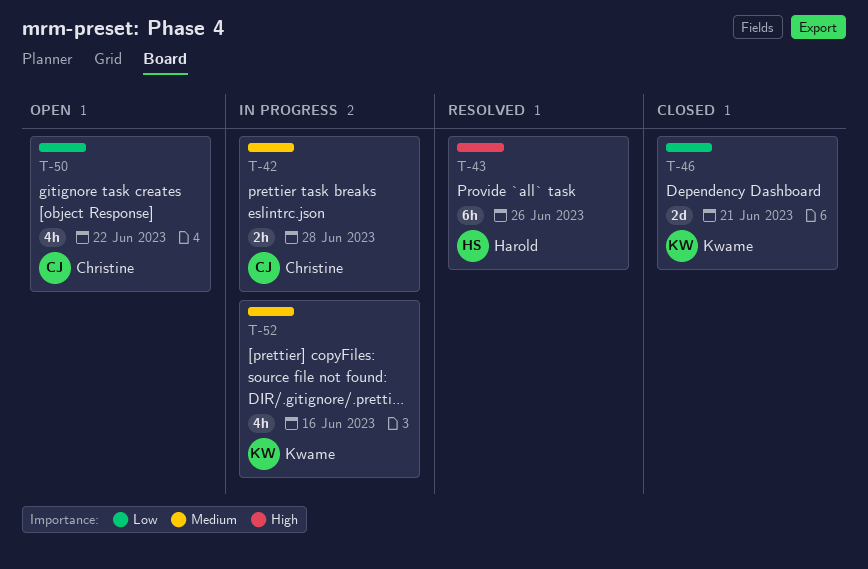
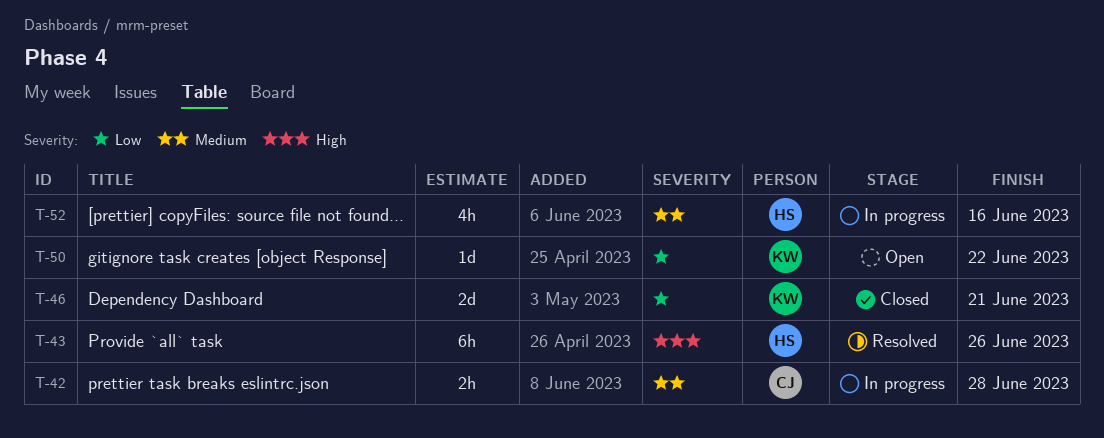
T-50, owner: Christine -> Kwame
T-50, estimate: 4h -> 1d
T-52, owner: Kwame -> Harold

